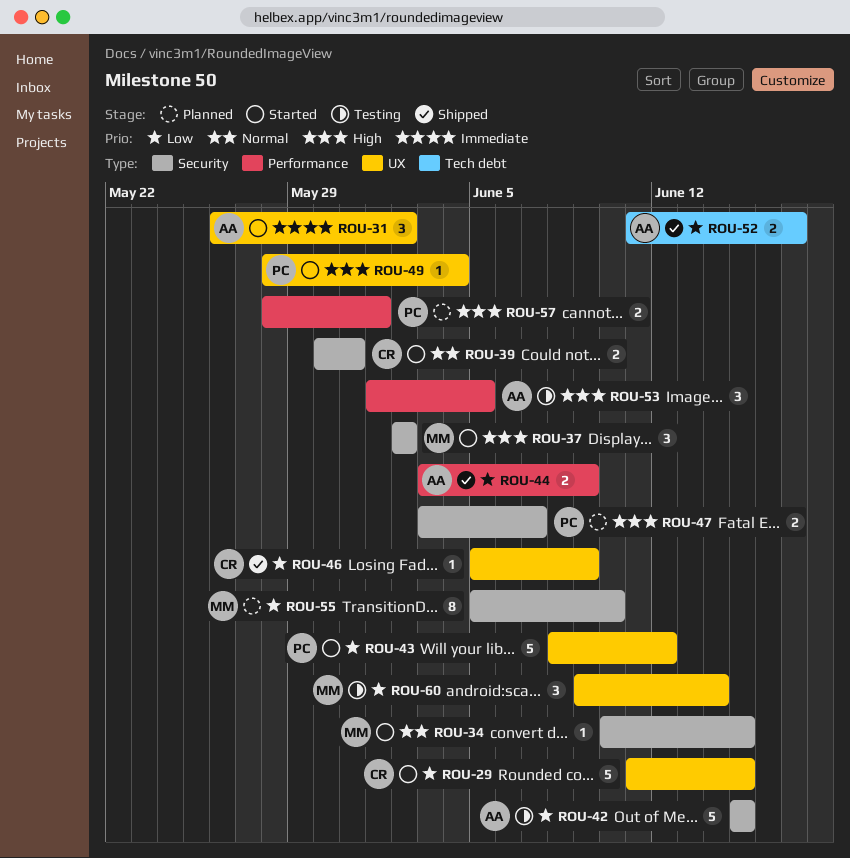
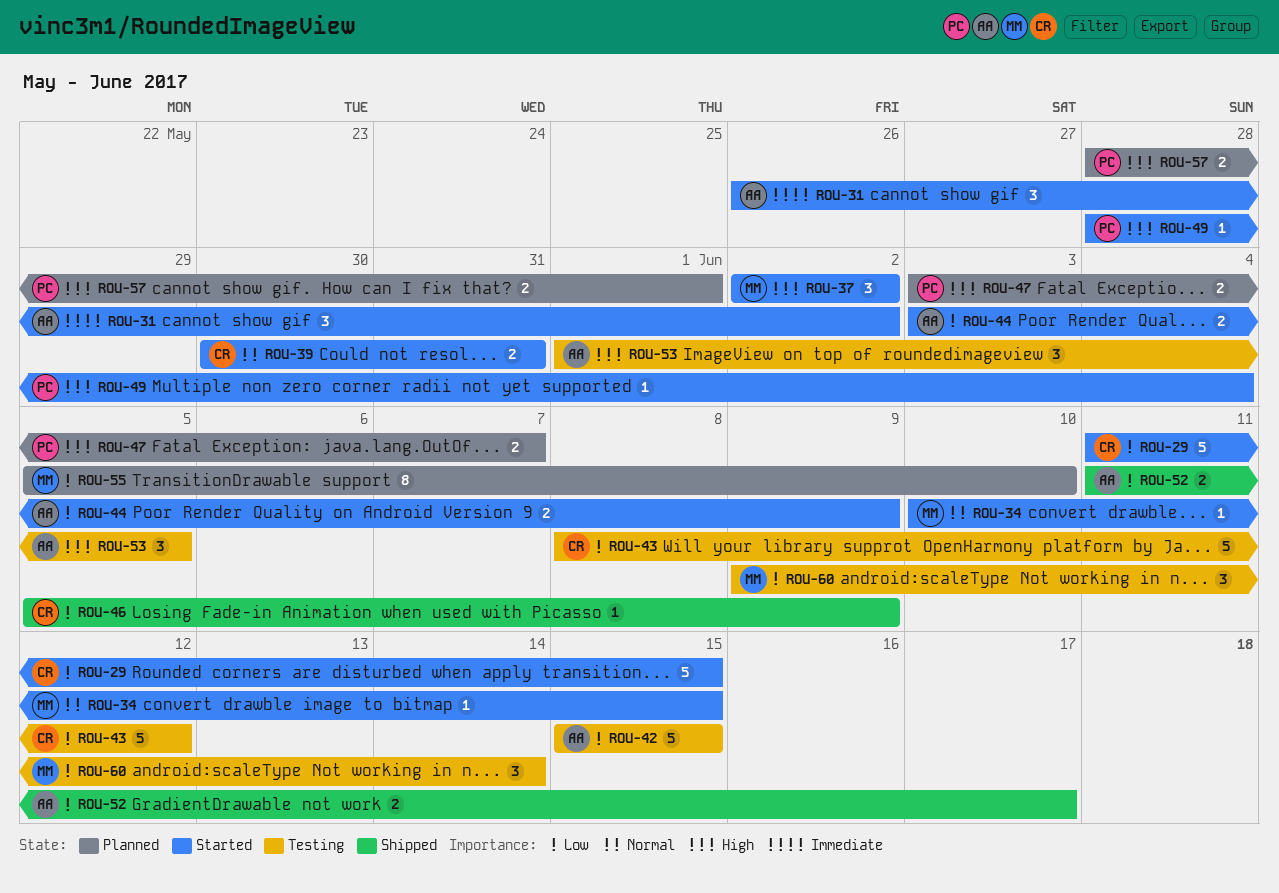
ROU-43, status: Started -> Testing
ROU-43, owner: PC -> CR
ROU-44, status: Shipped -> Started

